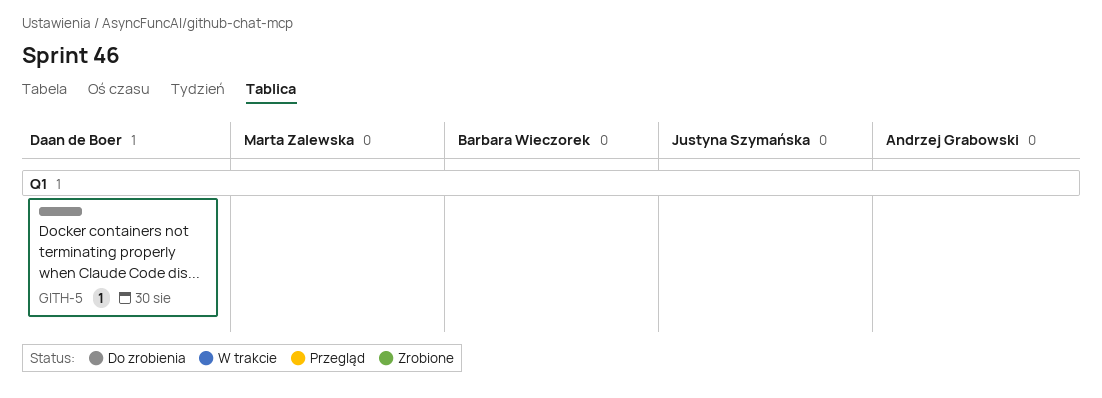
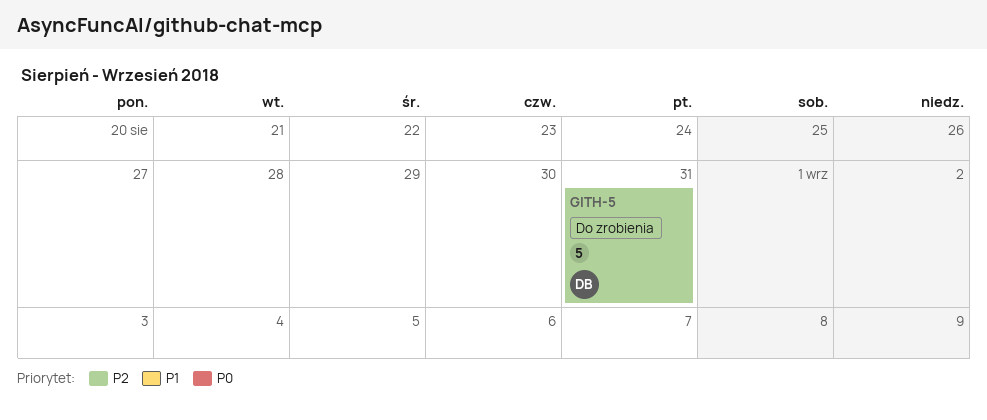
GITH-5, estimate: 1 -> 5
GITH-5, due: Aug 30 -> Aug 31

